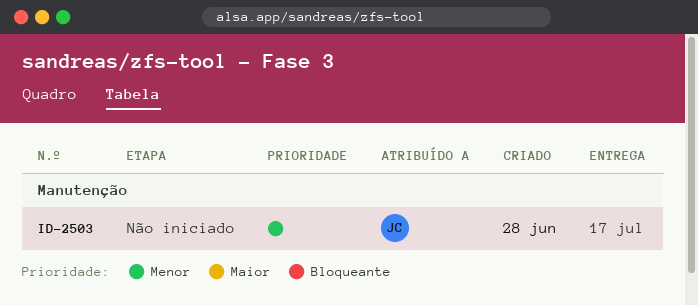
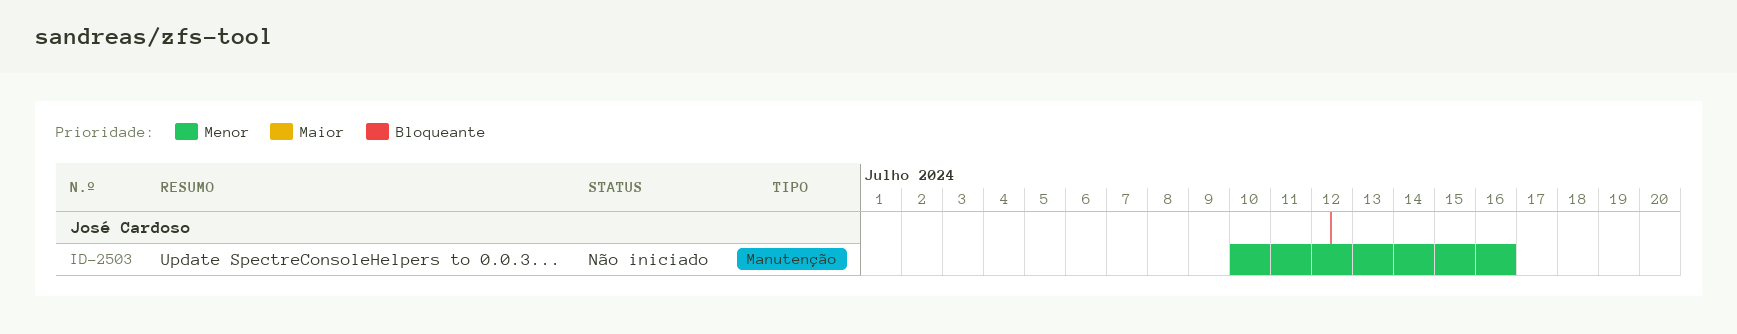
ID-2503, due: Jul 17 -> Jul 16

